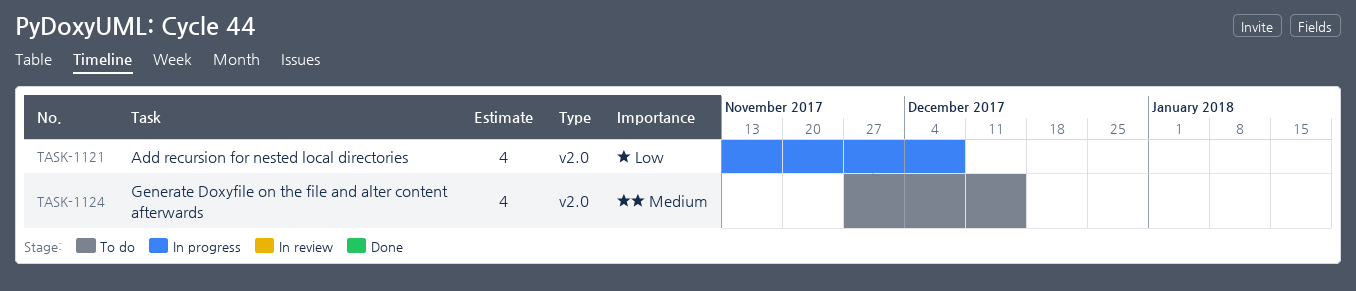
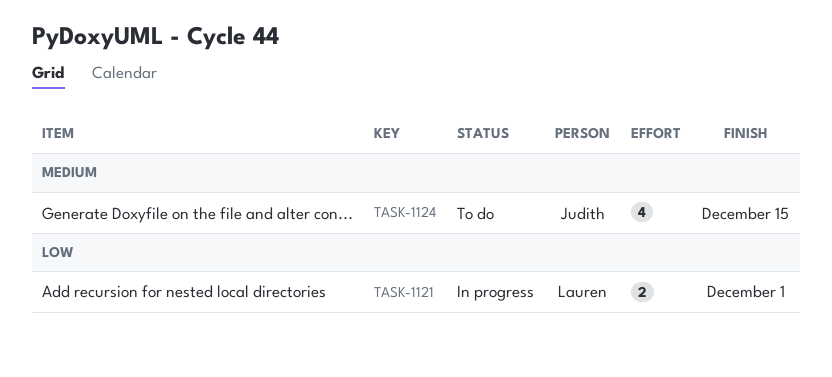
TASK-1121, estimate: 4 -> 2
TASK-1121, due: Dec 8 -> Dec 1

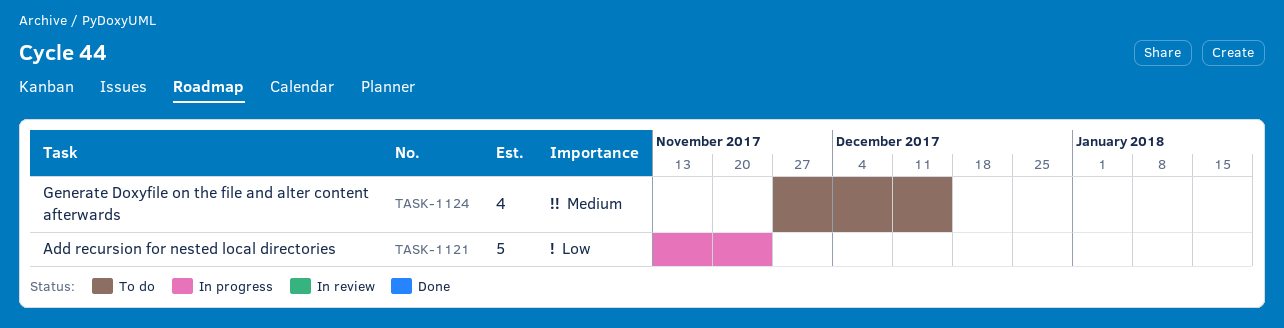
TASK-1121, estimate: 2 -> 5
TASK-1121, due: Dec 1 -> Nov 24

